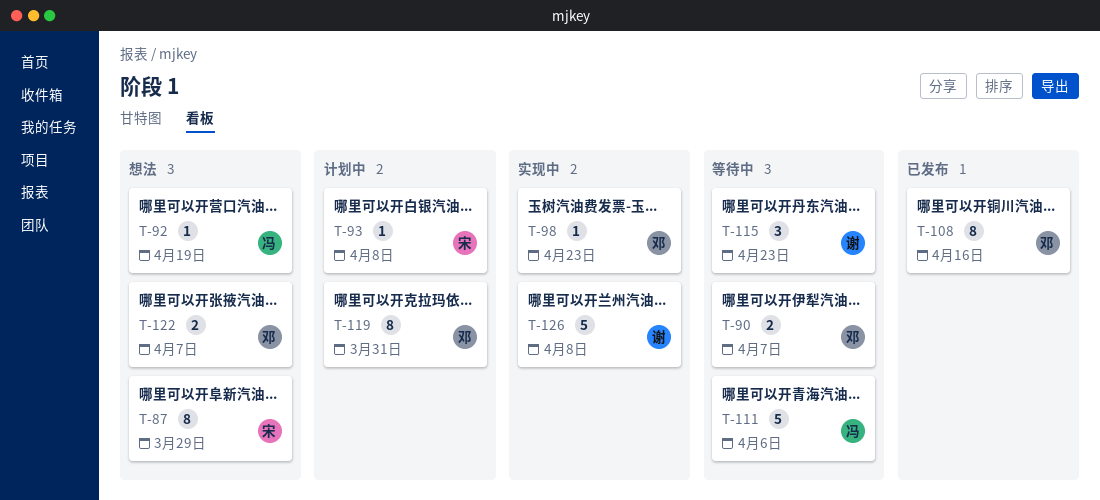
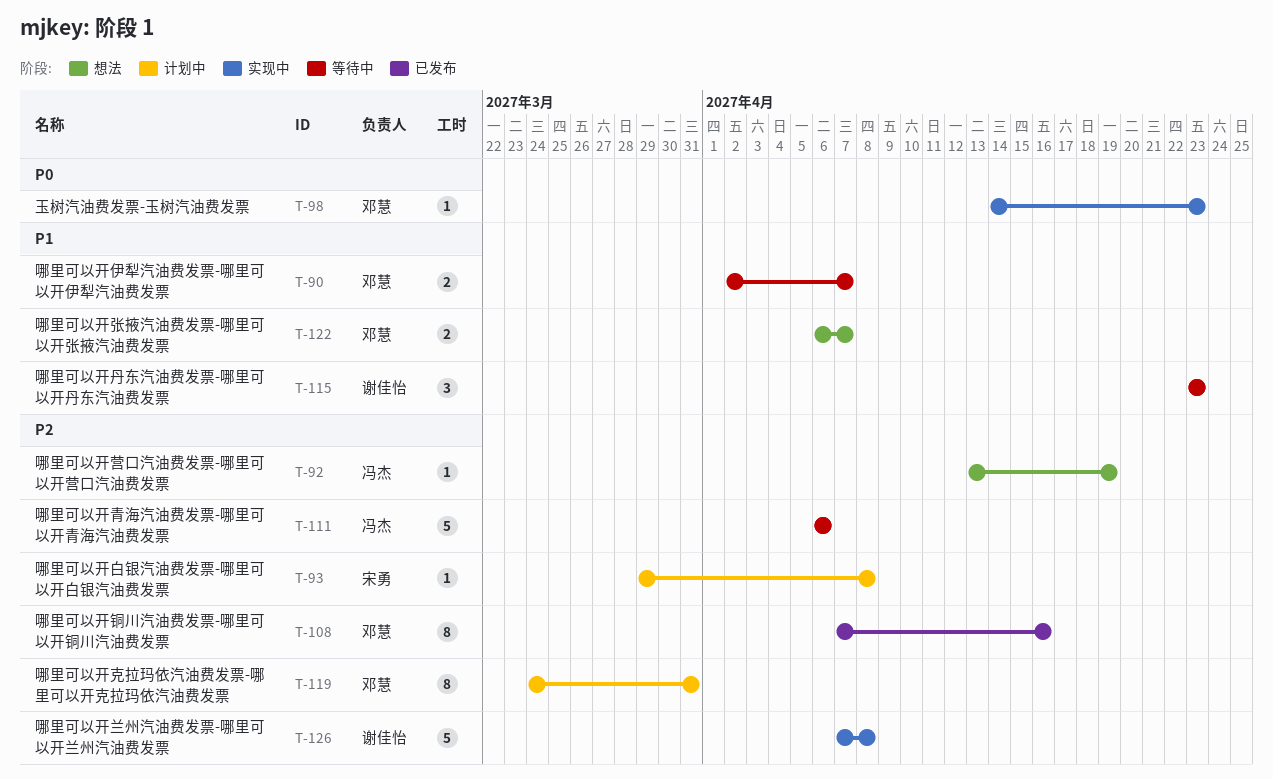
T-87: present -> none

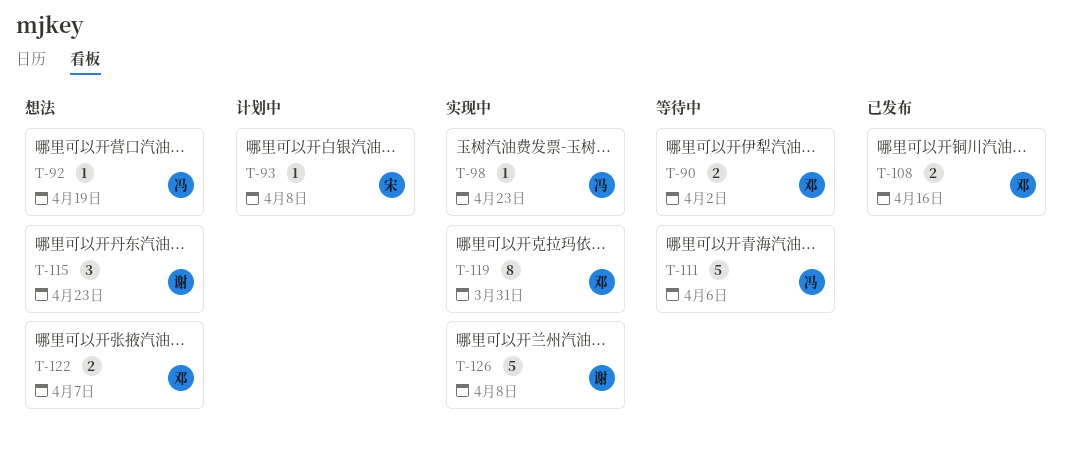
T-90, due: Apr 7 -> Apr 2
T-98, owner: 邓慧 -> 冯杰
T-108, estimate: 8 -> 2
T-115, status: 等待中 -> 想法
T-119, status: 计划中 -> 实现中

